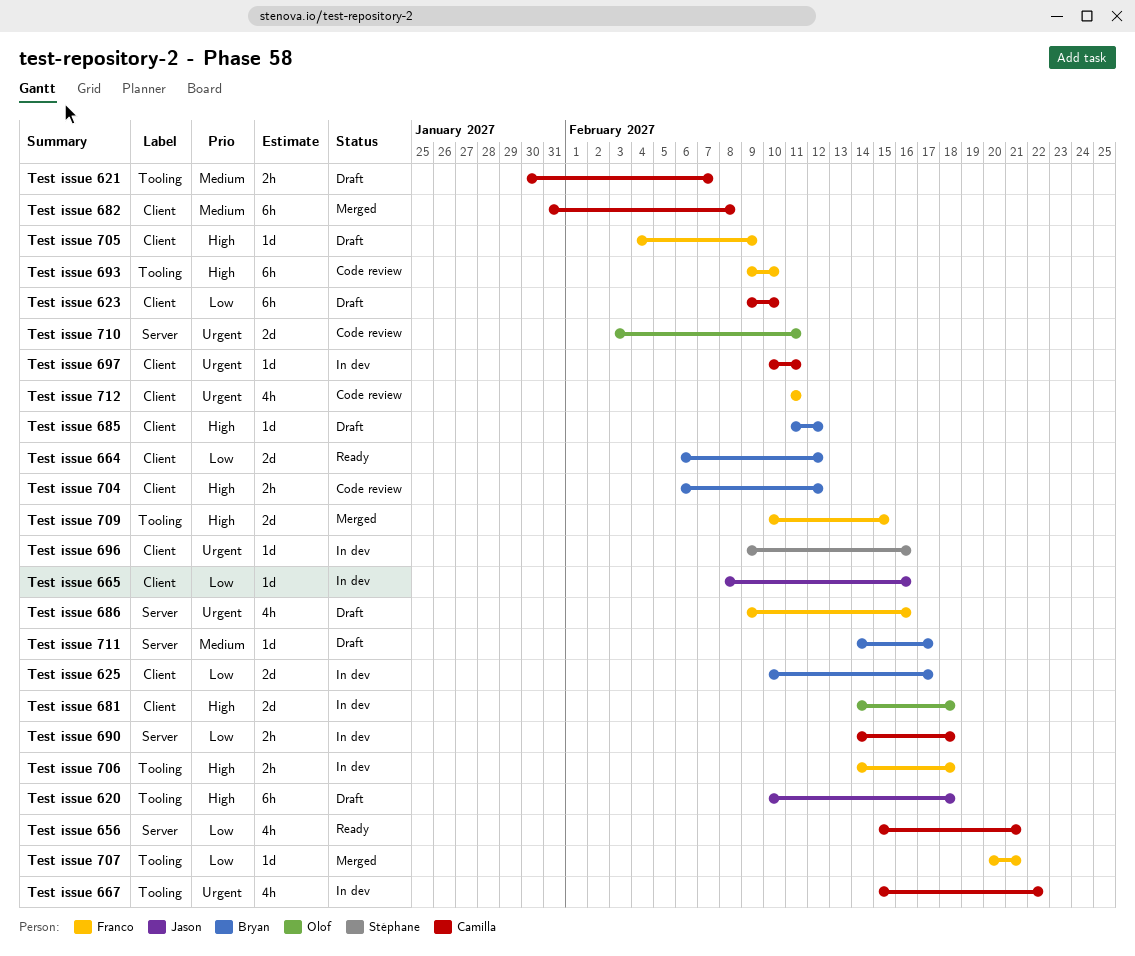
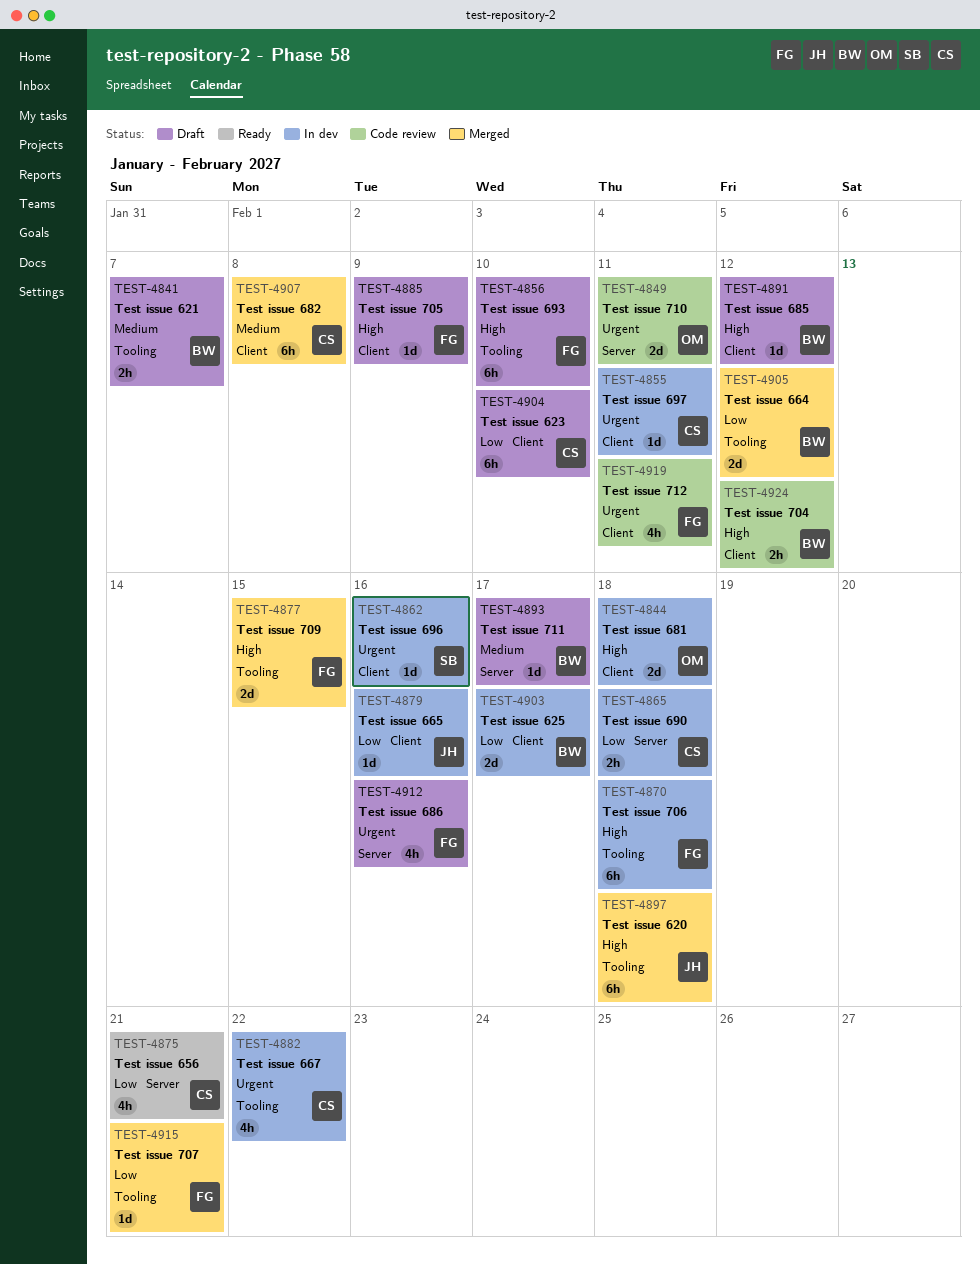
Test issue 620, status: Draft -> Merged
Test issue 621, owner: Camilla -> Bryan
Test issue 664, status: Ready -> Merged
Test issue 664, label: Client -> Tooling
Test issue 693, status: Code review -> Draft
Test issue 706, estimate: 2h -> 6h

